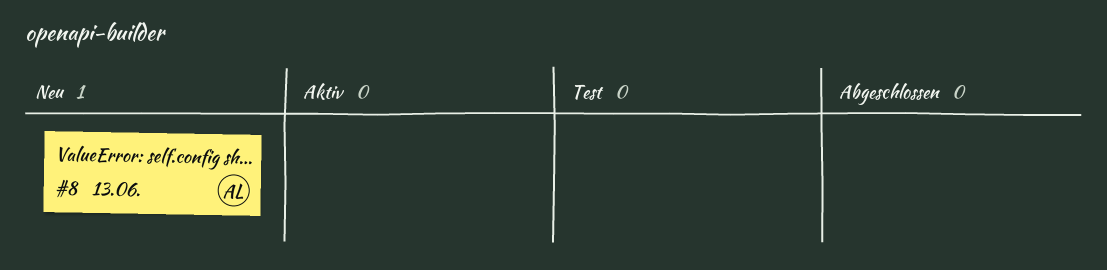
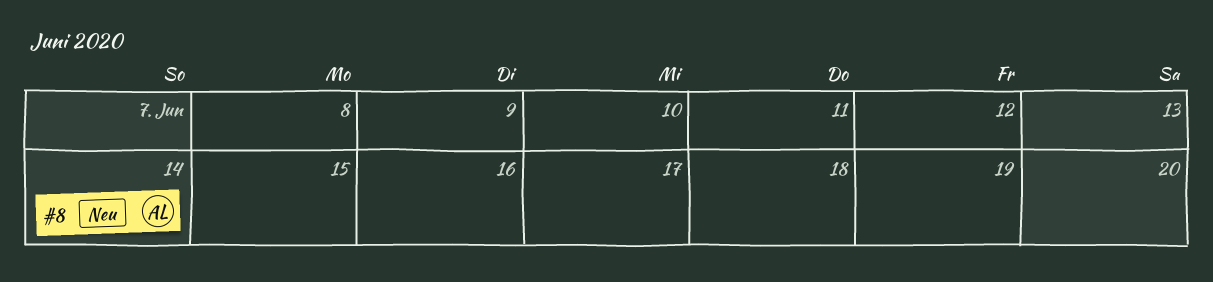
#8, due: Jun 13 -> Jun 14

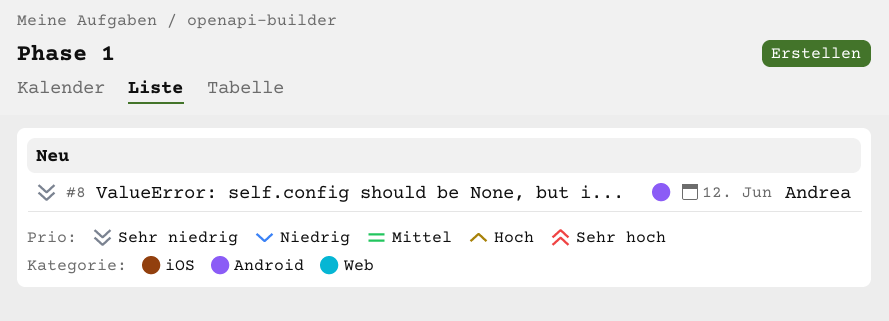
#8, due: Jun 14 -> Jun 12

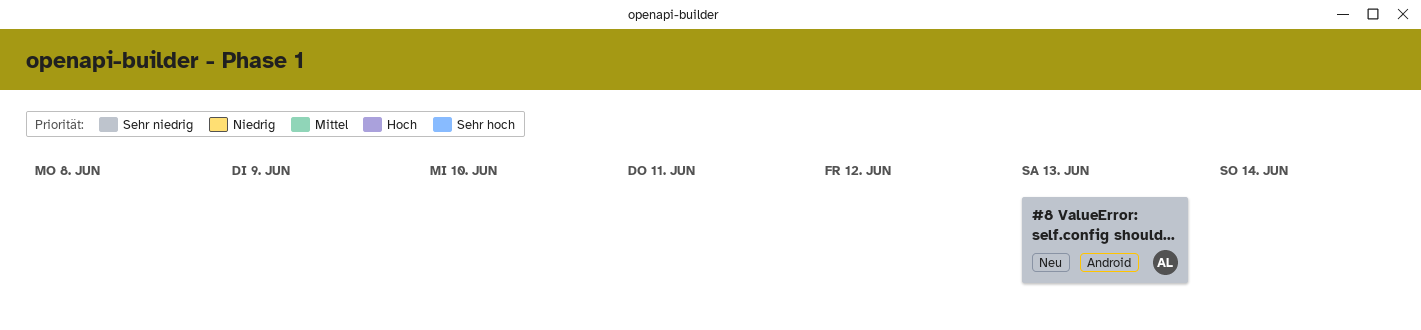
#8, due: Jun 12 -> Jun 13

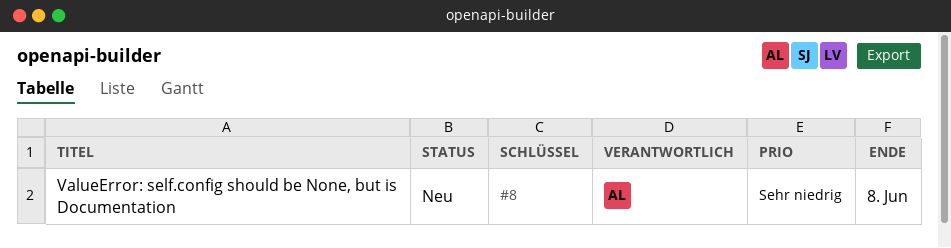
#8, due: Jun 13 -> Jun 8

